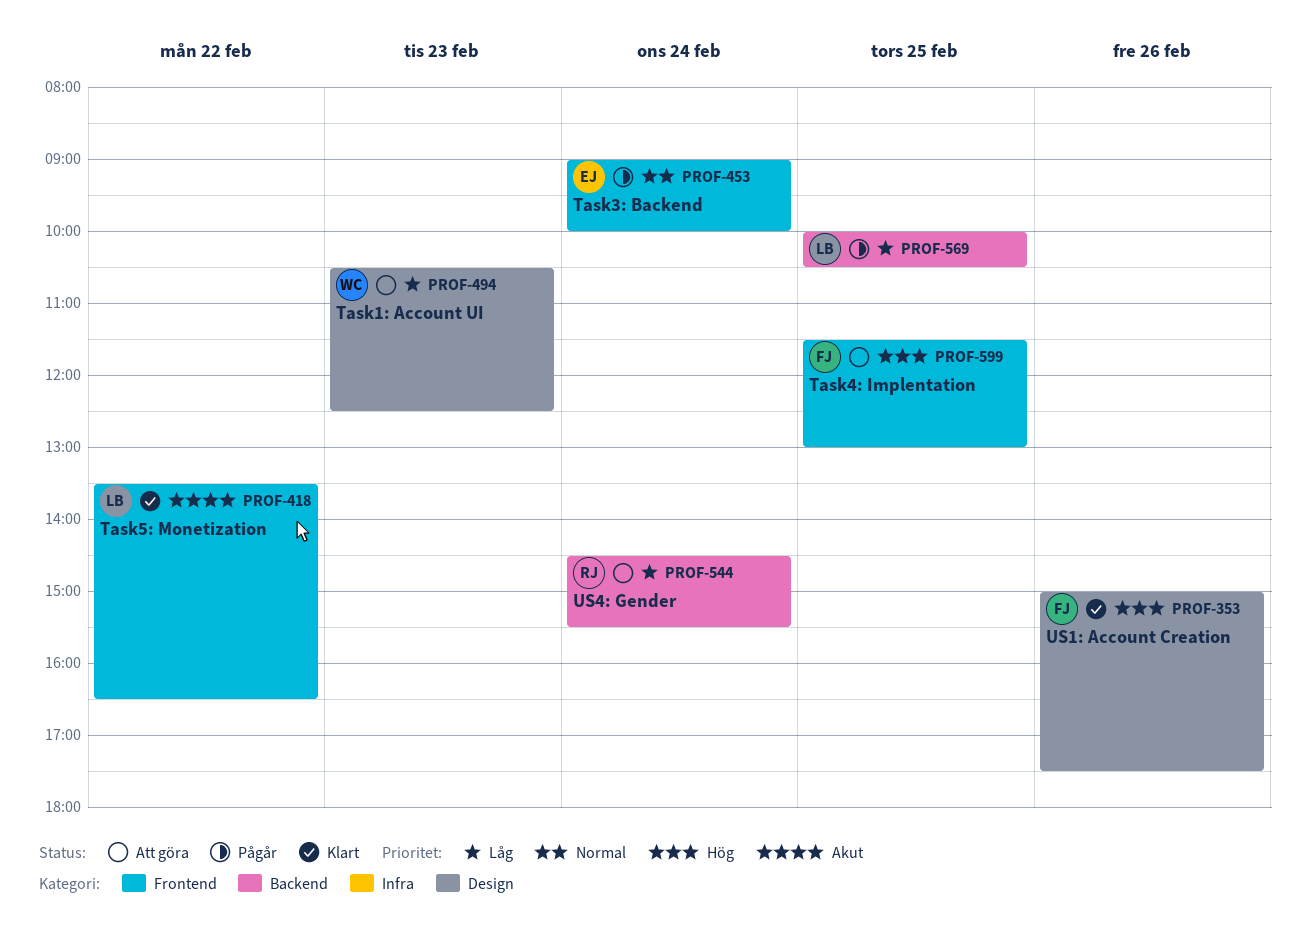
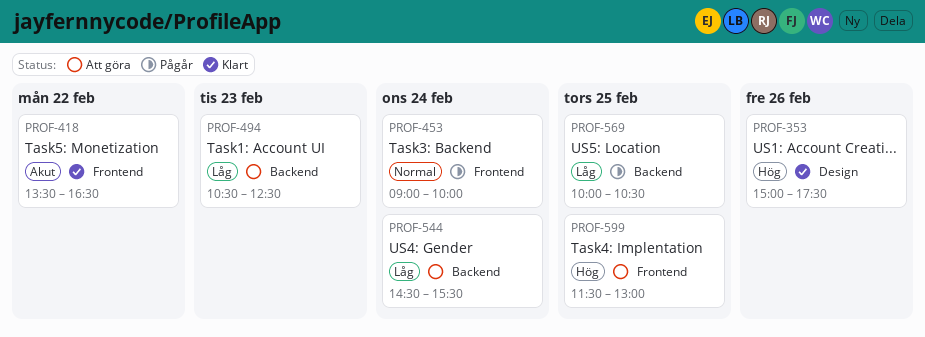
PROF-494, label: Design -> Backend

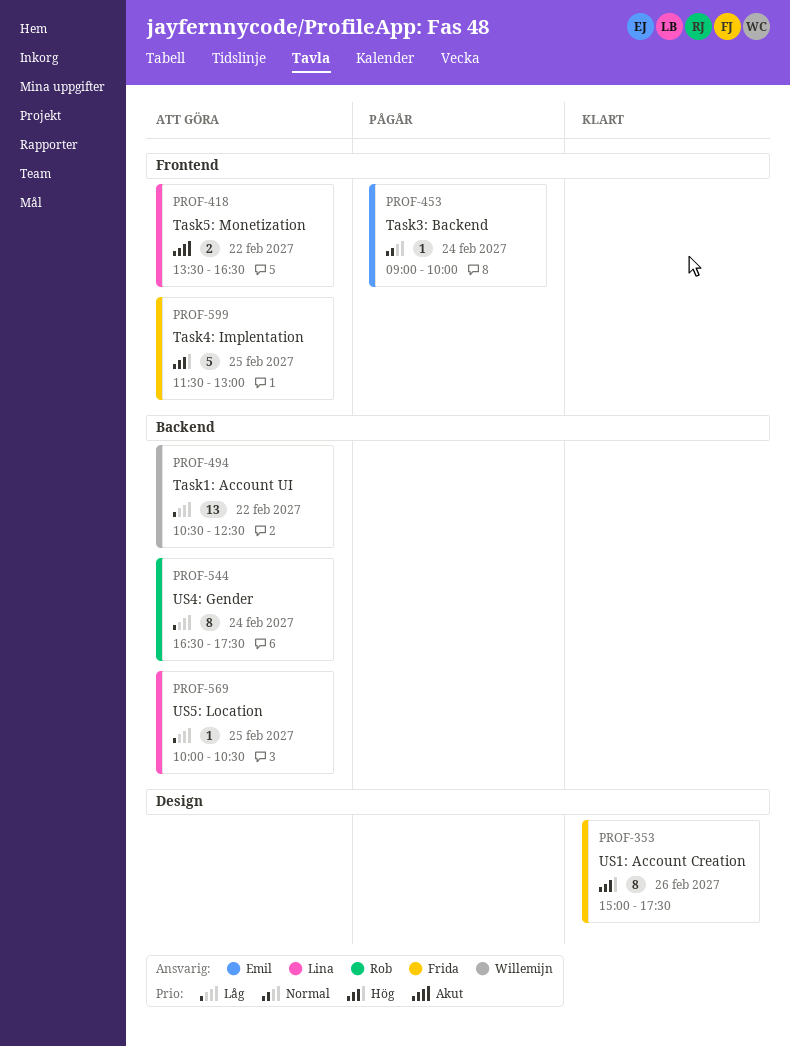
PROF-418, status: Klart -> Att göra
PROF-494, day: Feb 23 -> Feb 22
PROF-544, begins: 14:30 -> 16:30
PROF-544, ends: 15:30 -> 17:30
PROF-569, status: Pågår -> Att göra

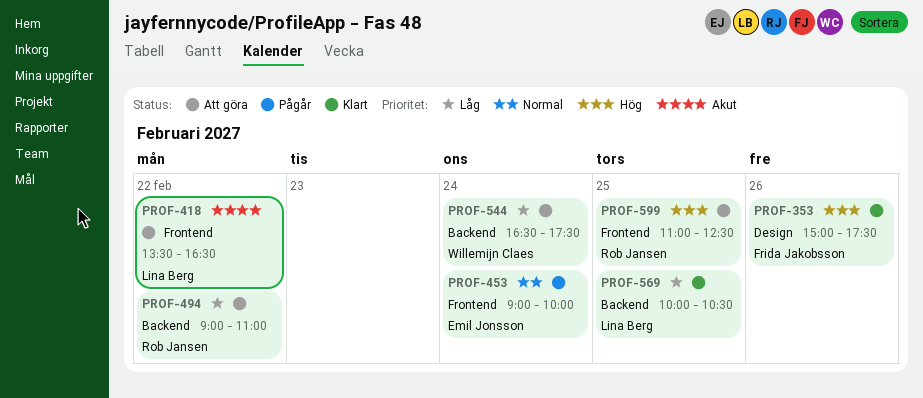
PROF-494, owner: Willemijn Claes -> Rob Jansen
PROF-494, begins: 10:30 -> 09:00
PROF-494, ends: 12:30 -> 11:00
PROF-544, owner: Rob Jansen -> Willemijn Claes
PROF-569, status: Att göra -> Klart
PROF-599, owner: Frida Jakobsson -> Rob Jansen
PROF-599, begins: 11:30 -> 11:00
PROF-599, ends: 13:00 -> 12:30

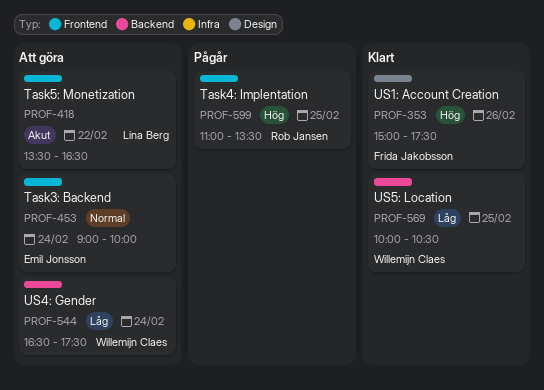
PROF-453, status: Pågår -> Att göra
PROF-494: present -> none
PROF-569, owner: Lina Berg -> Willemijn Claes
PROF-599, status: Att göra -> Pågår
PROF-599, ends: 12:30 -> 13:30

